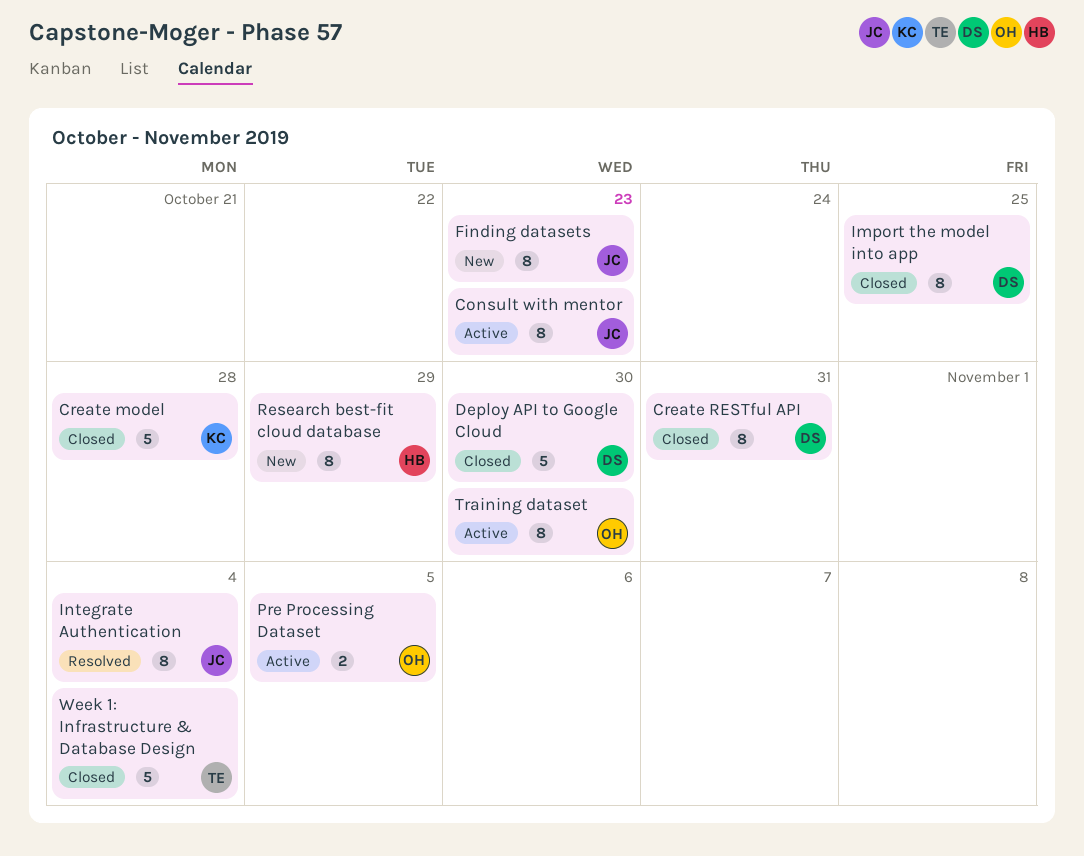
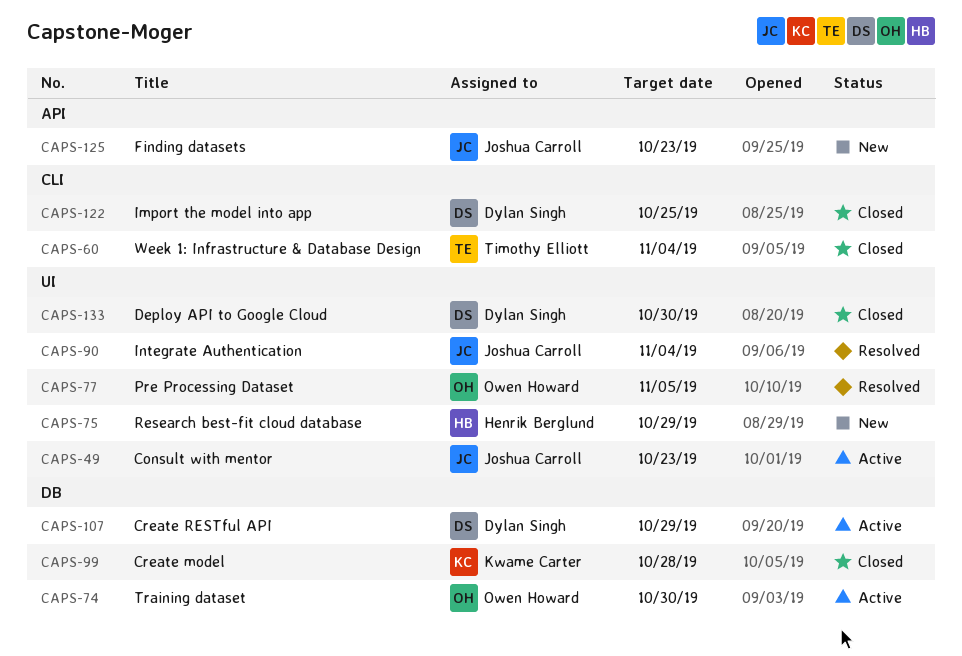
Create RESTful API, status: Closed -> Active
Create RESTful API, due: Oct 31 -> Oct 29
Pre Processing Dataset, status: Active -> Resolved

